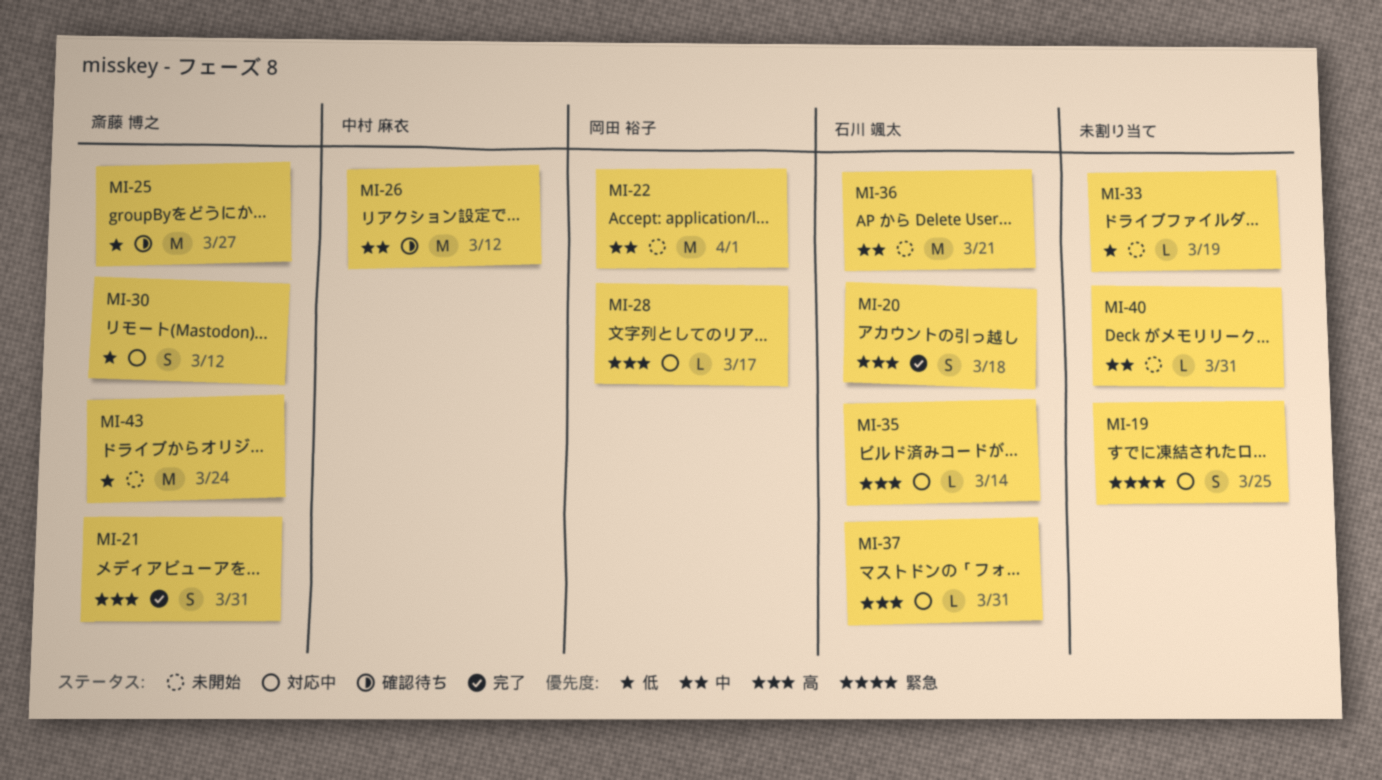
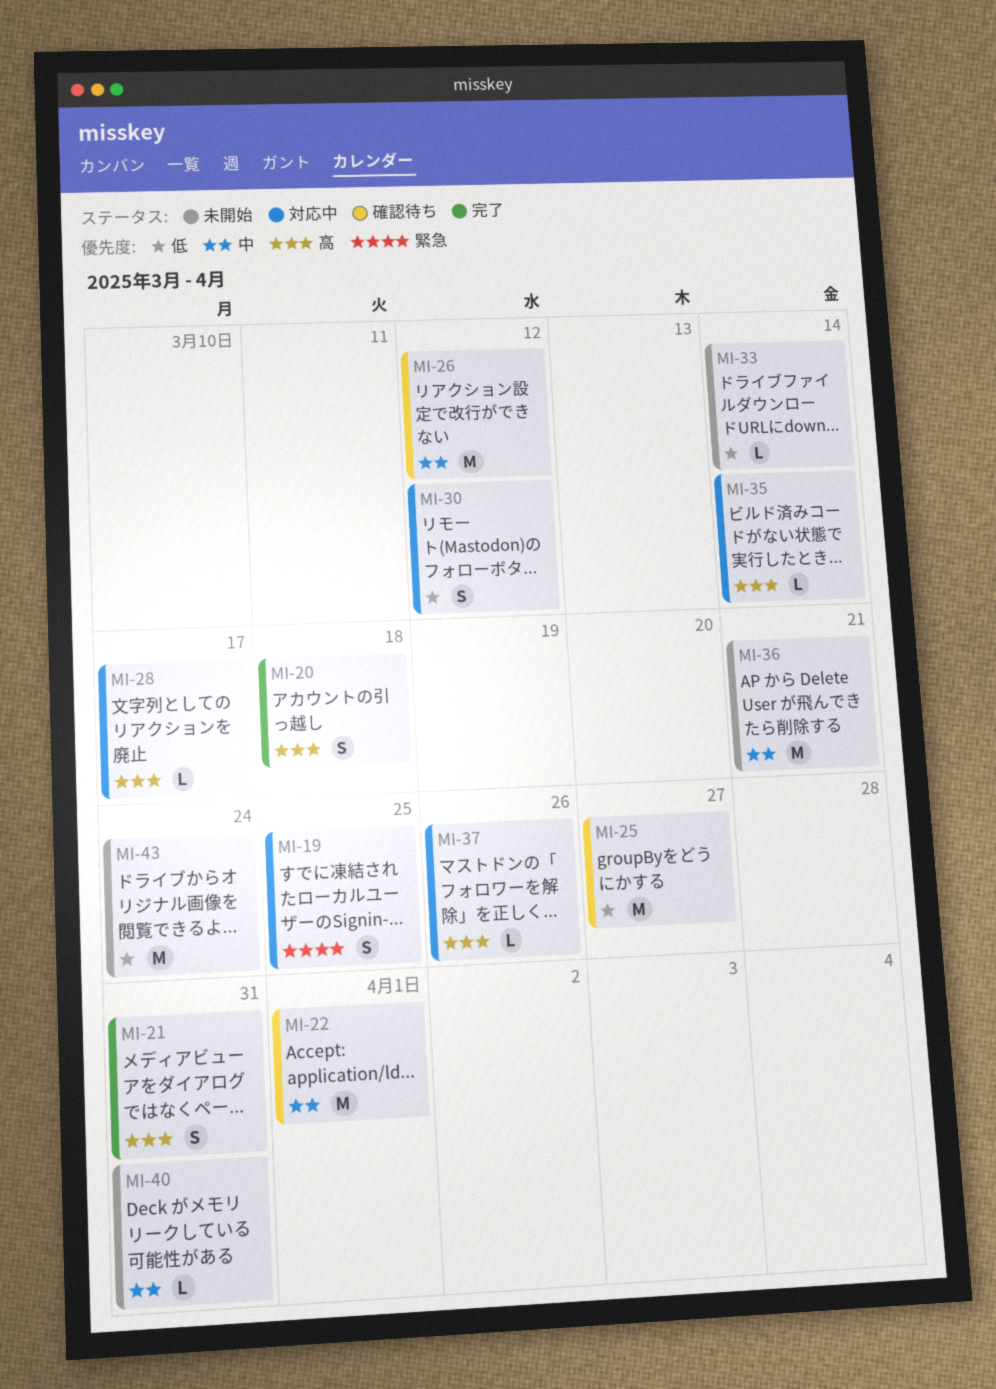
MI-22, status: 未開始 -> 確認待ち
MI-33, due: Mar 19 -> Mar 14
MI-37, due: Mar 31 -> Mar 26

